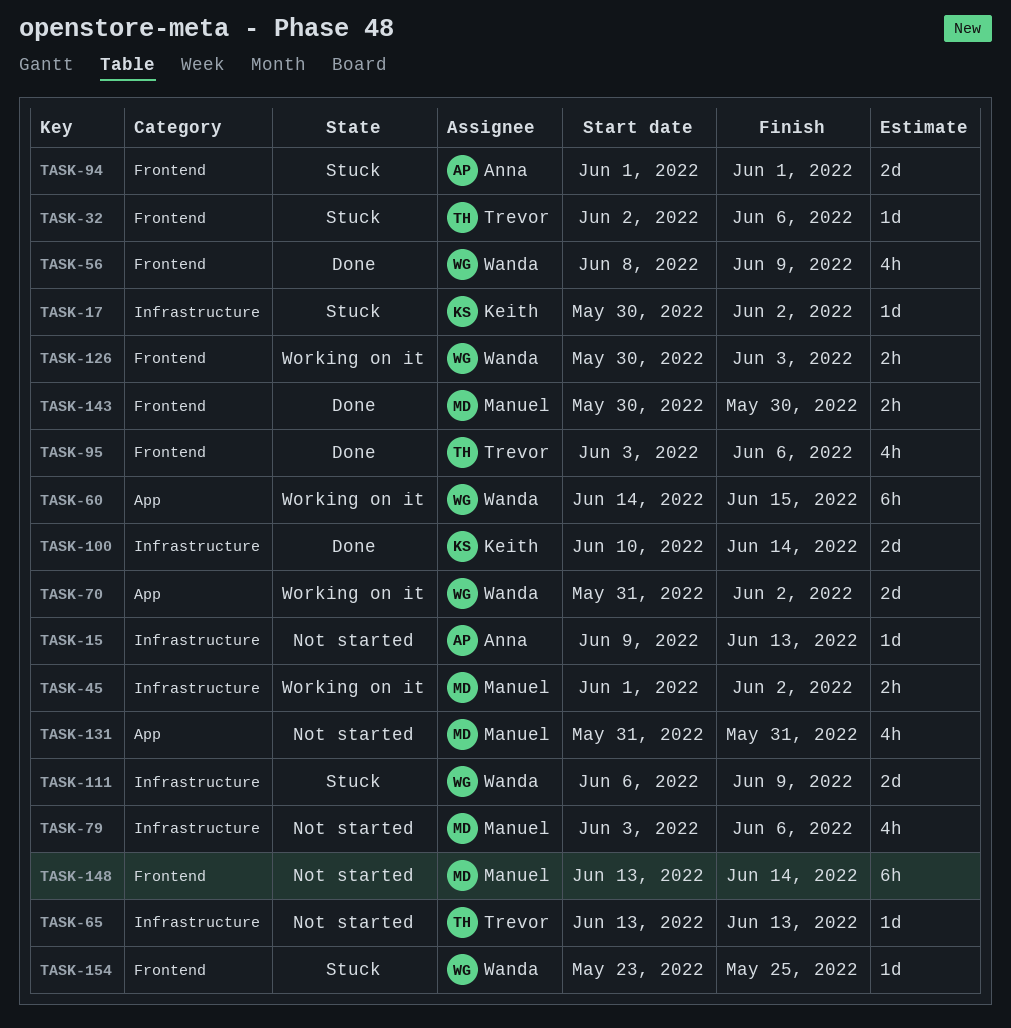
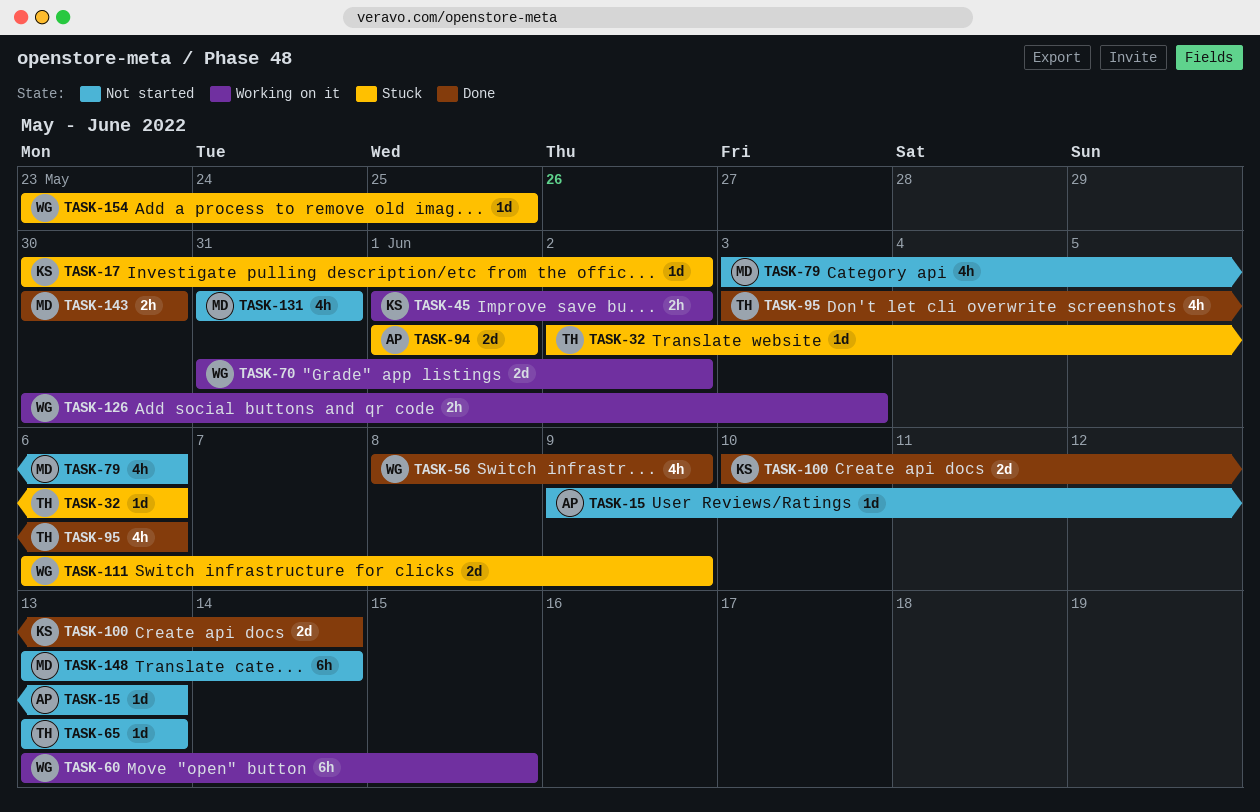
TASK-45, owner: Manuel -> Keith
TASK-60, start: Jun 14 -> Jun 13

